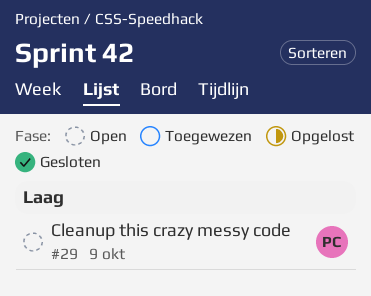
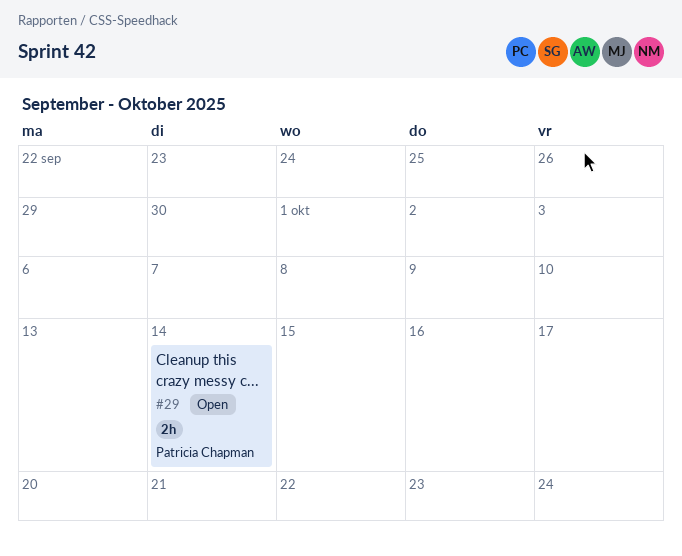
#29, due: Oct 9 -> Oct 14

